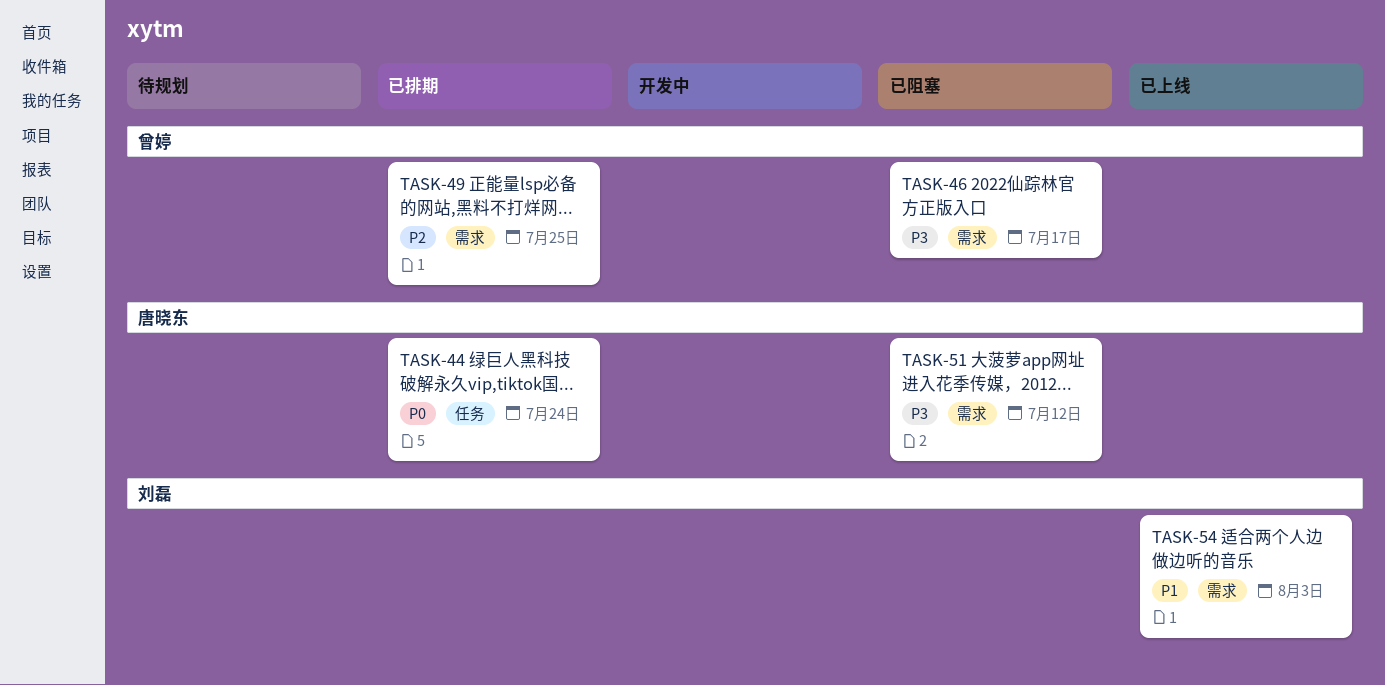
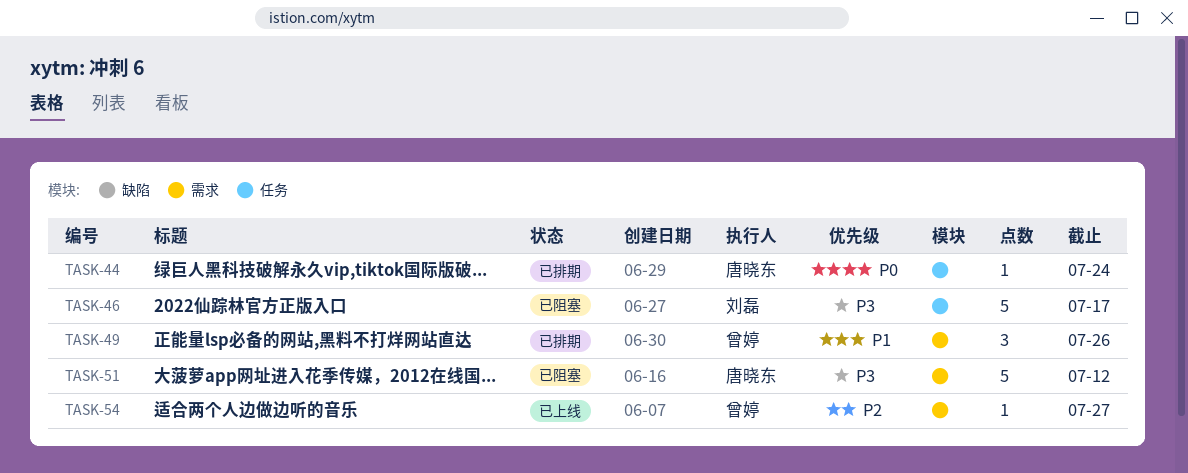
TASK-46, owner: 曾婷 -> 刘磊
TASK-46, label: 需求 -> 任务
TASK-49, priority: P2 -> P1
TASK-49, due: Jul 25 -> Jul 26
TASK-54, owner: 刘磊 -> 曾婷
TASK-54, priority: P1 -> P2
TASK-54, due: Aug 3 -> Jul 27

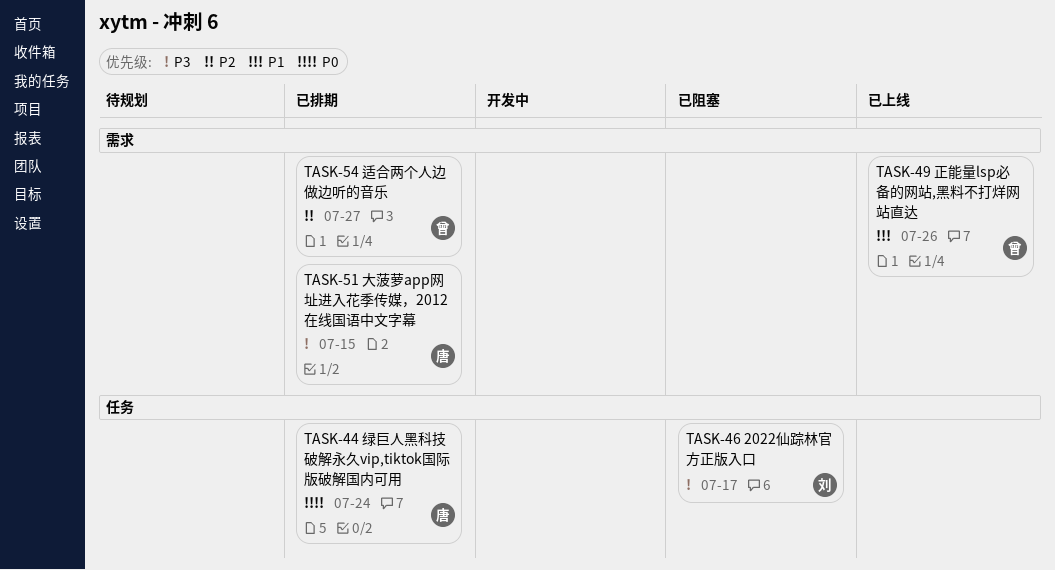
TASK-49, status: 已排期 -> 已上线
TASK-51, status: 已阻塞 -> 已排期
TASK-51, due: Jul 12 -> Jul 15
TASK-54, status: 已上线 -> 已排期

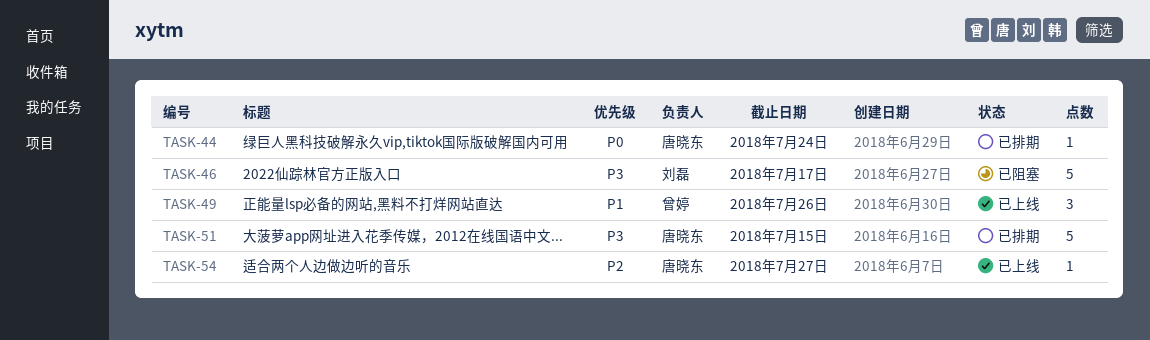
TASK-54, status: 已排期 -> 已上线
TASK-54, owner: 曾婷 -> 唐晓东

